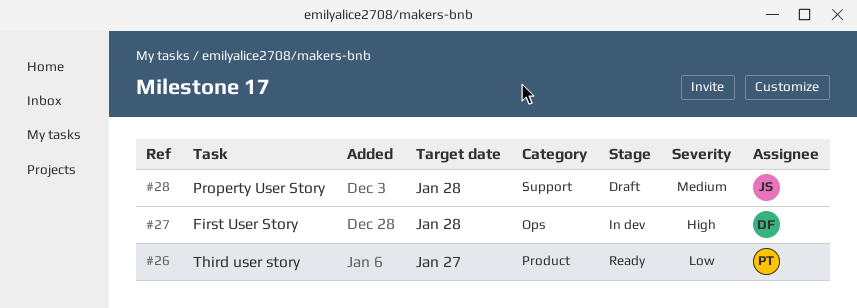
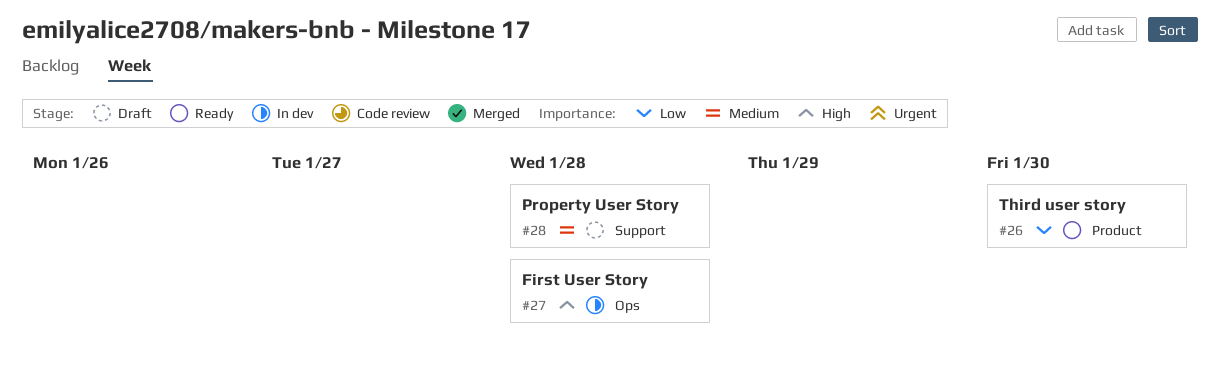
#26, due: Jan 27 -> Jan 30

